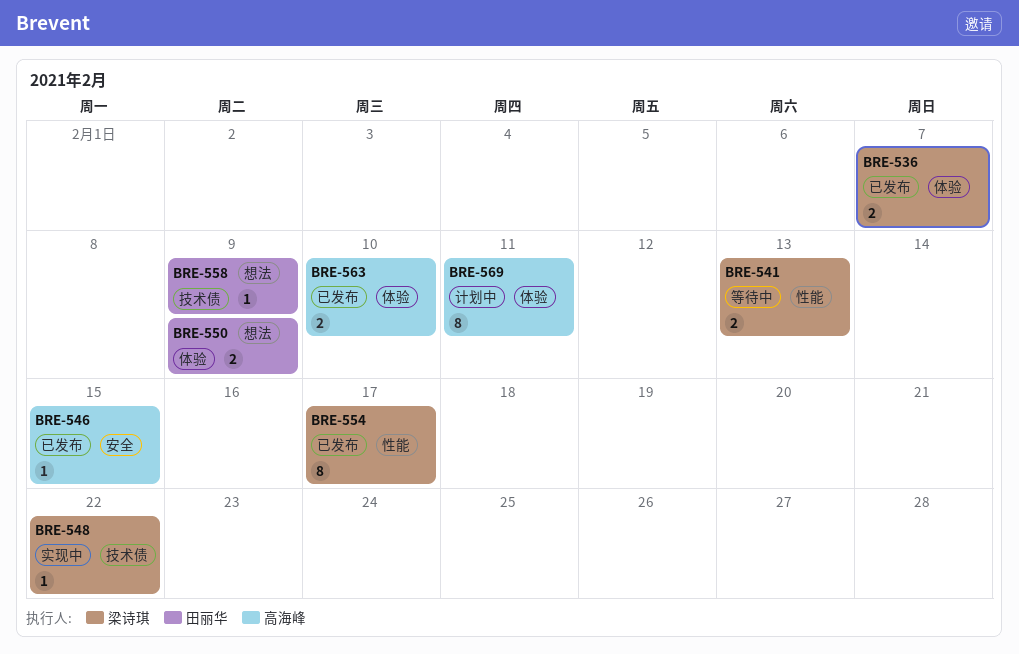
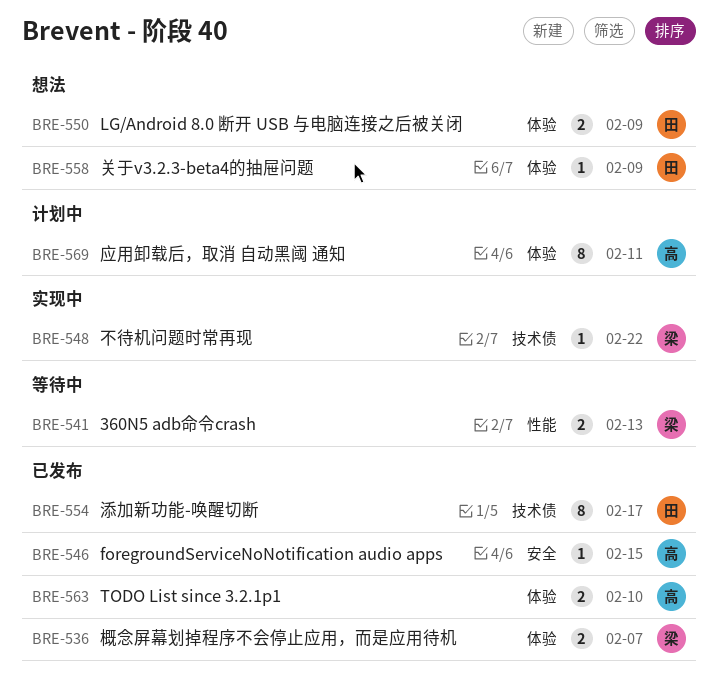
BRE-554, owner: 梁诗琪 -> 田丽华
BRE-554, label: 性能 -> 技术债
BRE-558, label: 技术债 -> 体验

